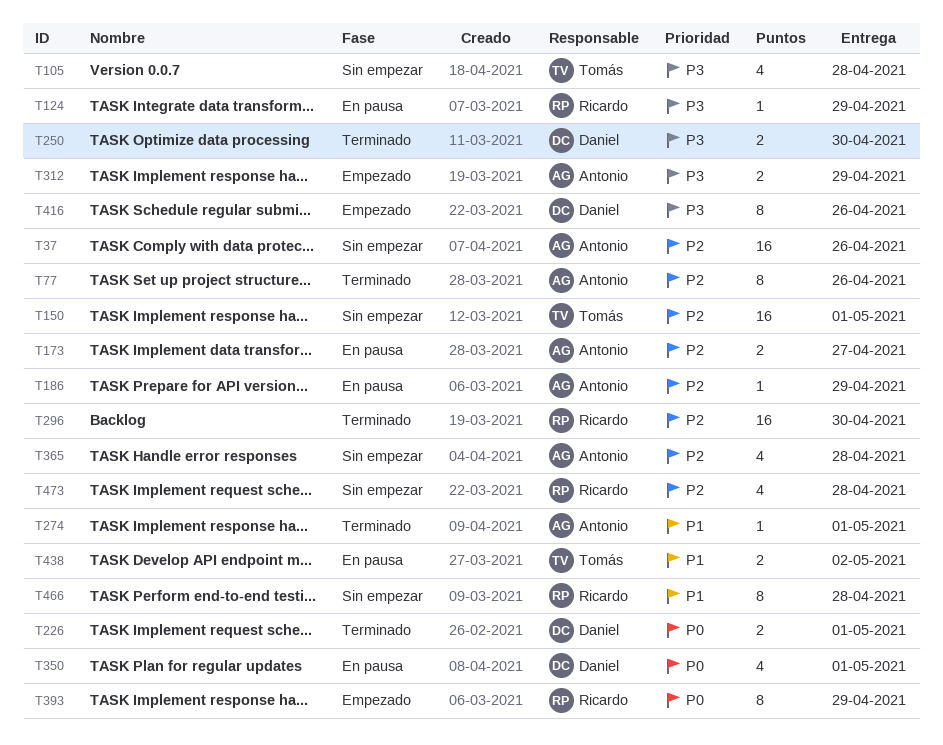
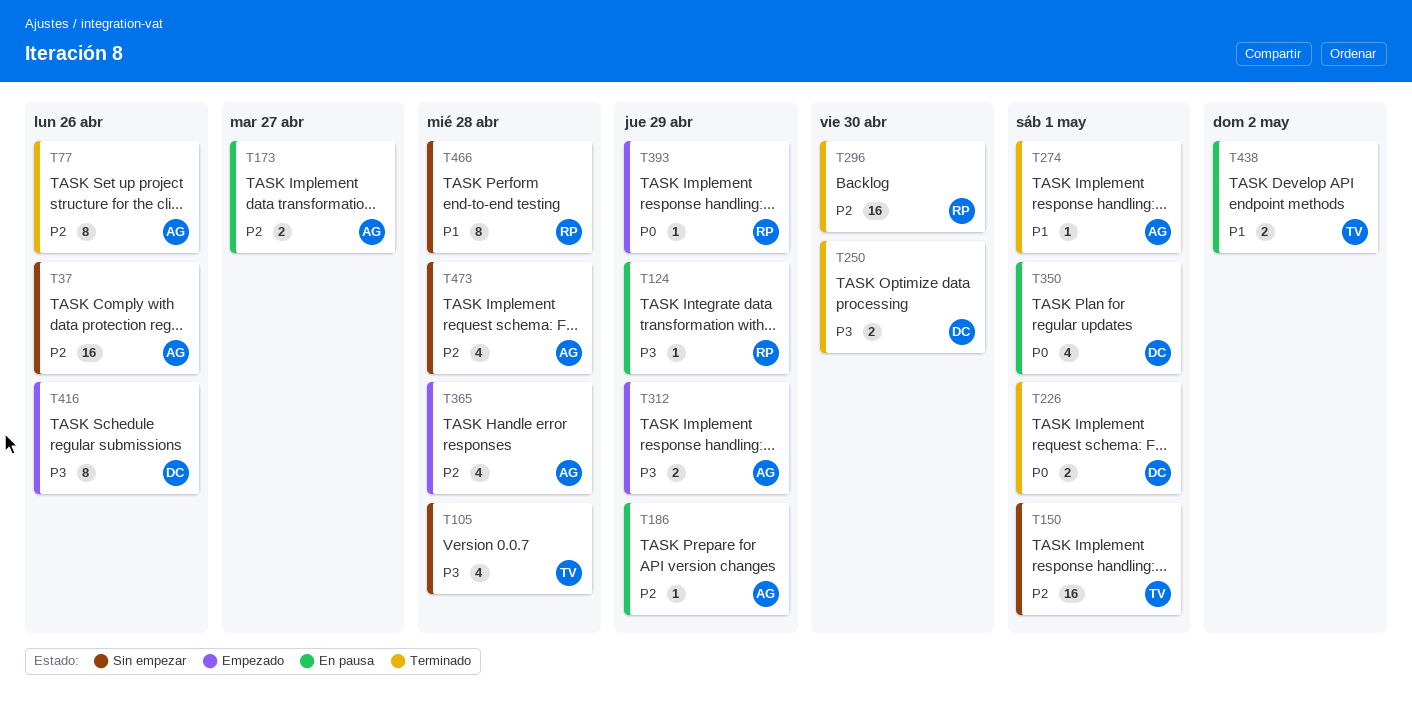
T365, status: Sin empezar -> Empezado
T393, estimate: 8 -> 1
T473, owner: Ricardo -> Antonio

